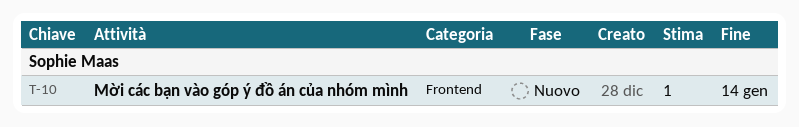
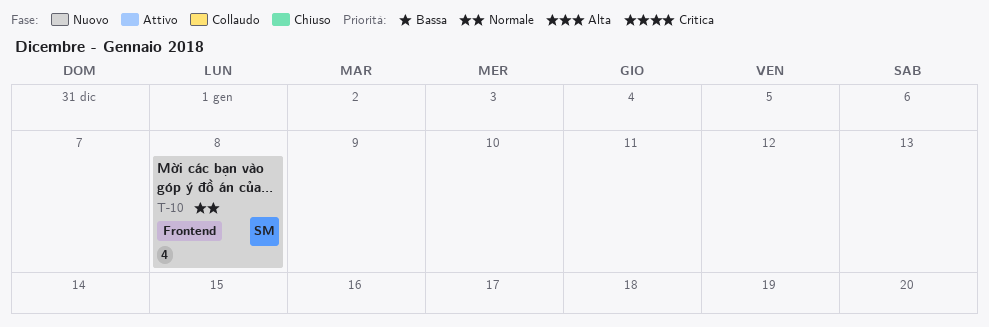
T-10, estimate: 1 -> 4
T-10, due: Jan 14 -> Jan 8

